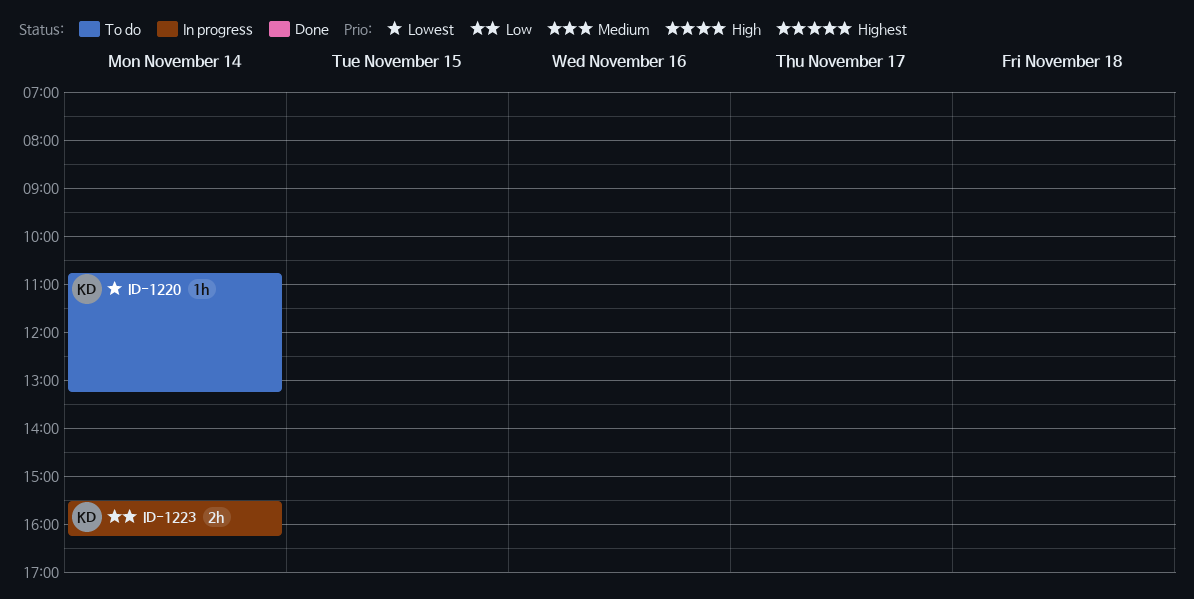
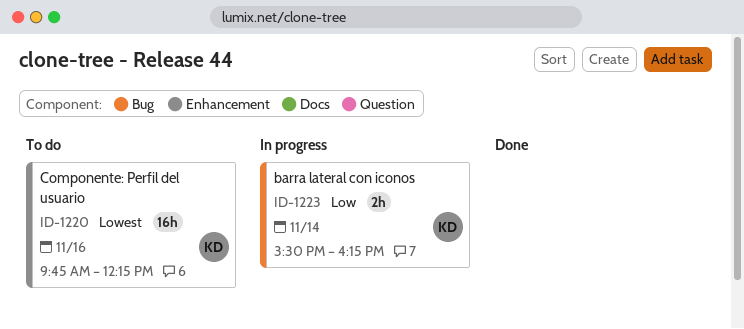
ID-1220, estimate: 1h -> 16h
ID-1220, day: Nov 14 -> Nov 16
ID-1220, begins: 10:45 -> 09:45
ID-1220, ends: 13:15 -> 12:15

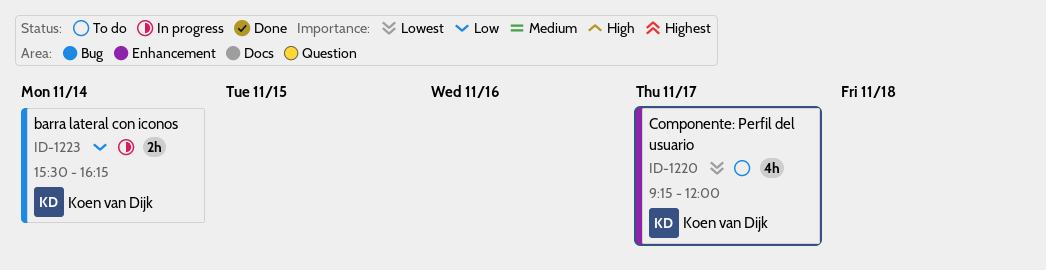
ID-1220, estimate: 16h -> 4h
ID-1220, day: Nov 16 -> Nov 17
ID-1220, begins: 09:45 -> 09:15
ID-1220, ends: 12:15 -> 12:00

